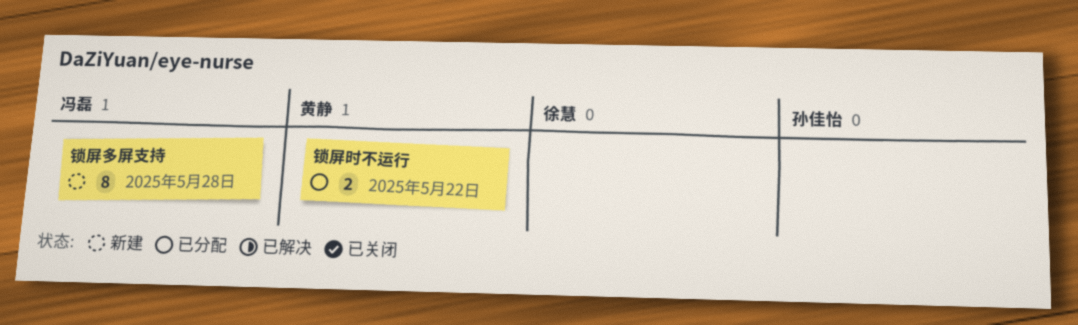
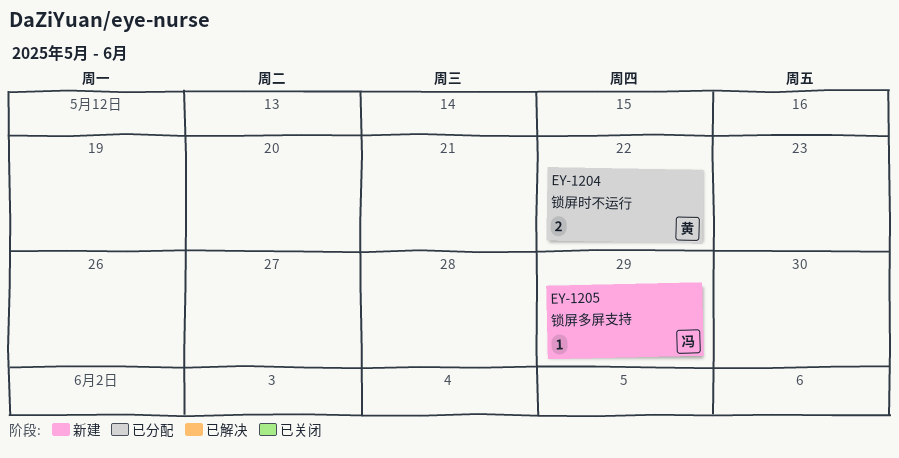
锁屏多屏支持, estimate: 8 -> 1
锁屏多屏支持, due: May 28 -> May 29

